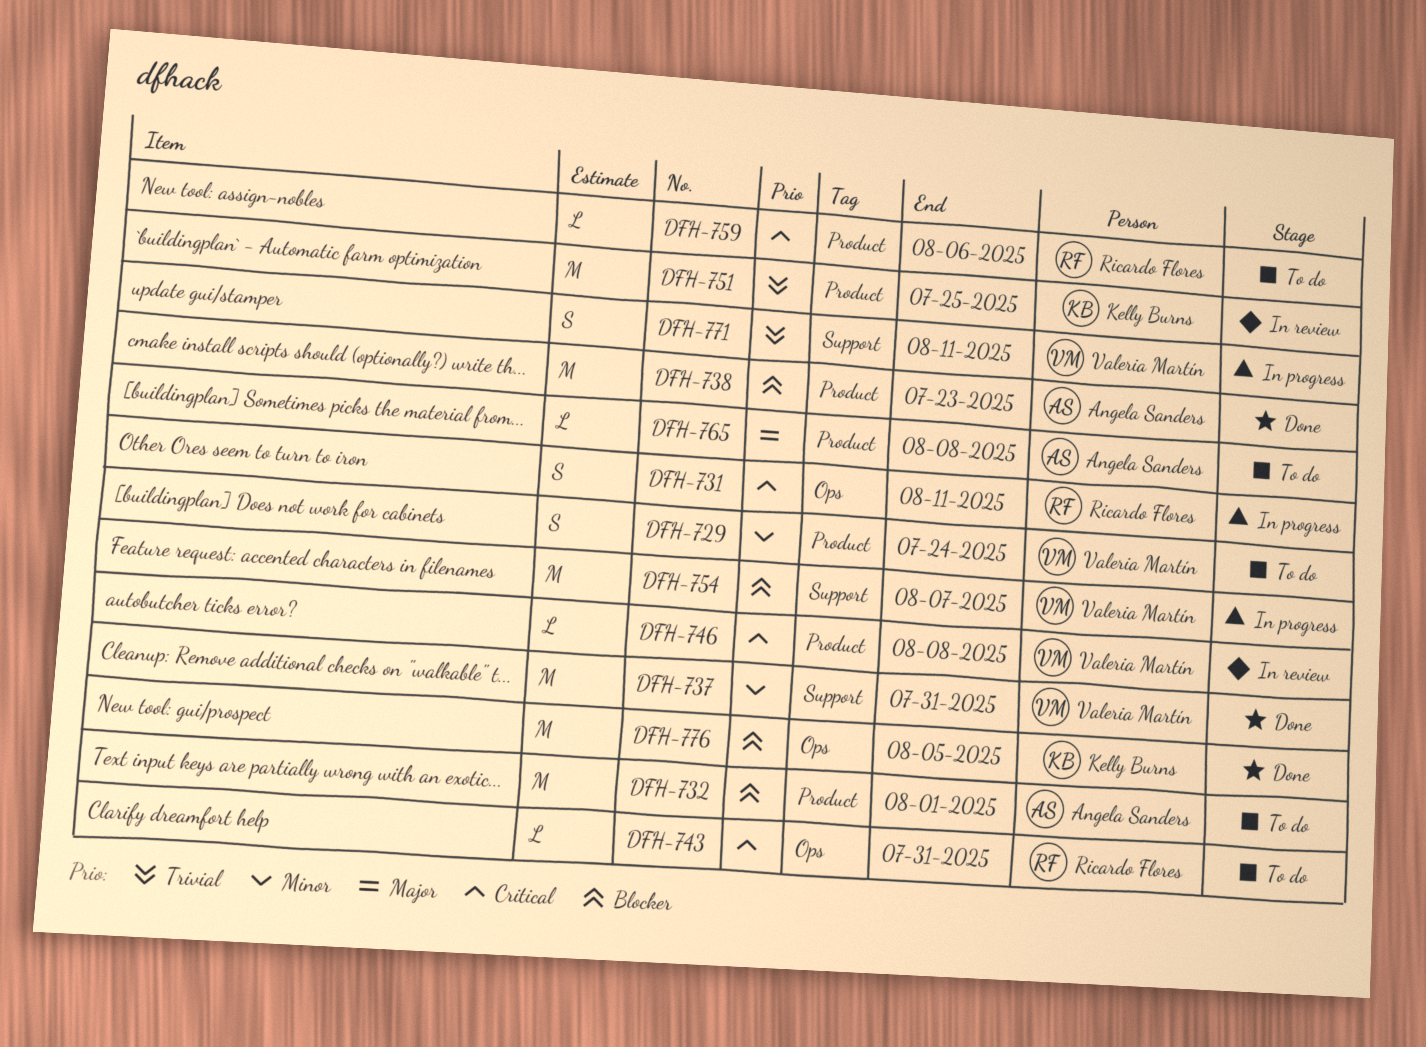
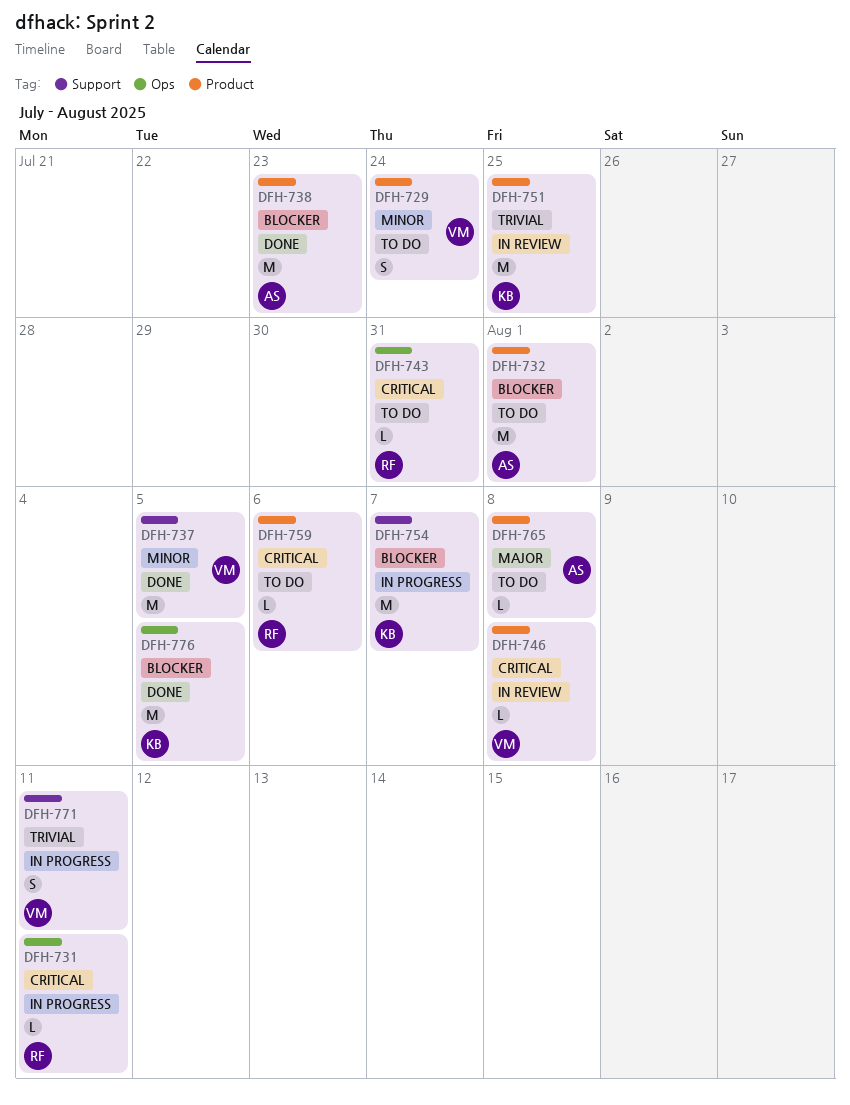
DFH-731, estimate: S -> L
DFH-737, due: Jul 31 -> Aug 5
DFH-754, owner: Valeria Martín -> Kelly Burns

